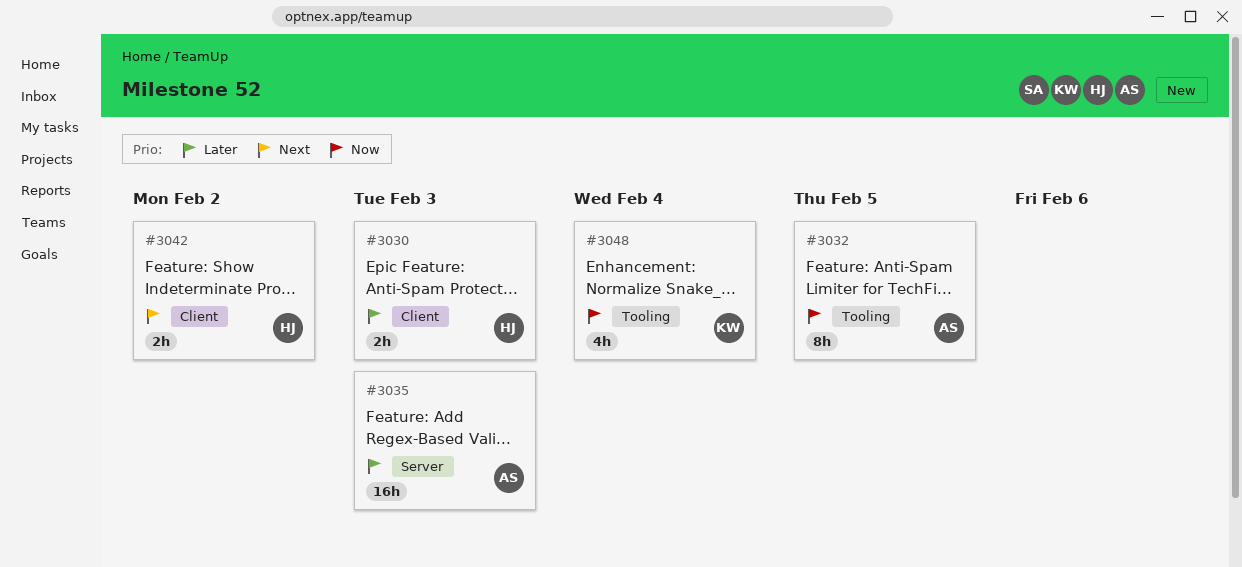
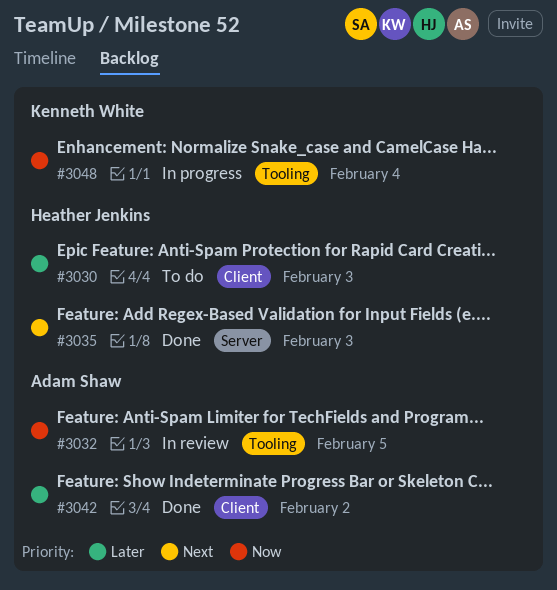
#3035, owner: Adam Shaw -> Heather Jenkins
#3035, priority: Later -> Next
#3042, owner: Heather Jenkins -> Adam Shaw
#3042, priority: Next -> Later

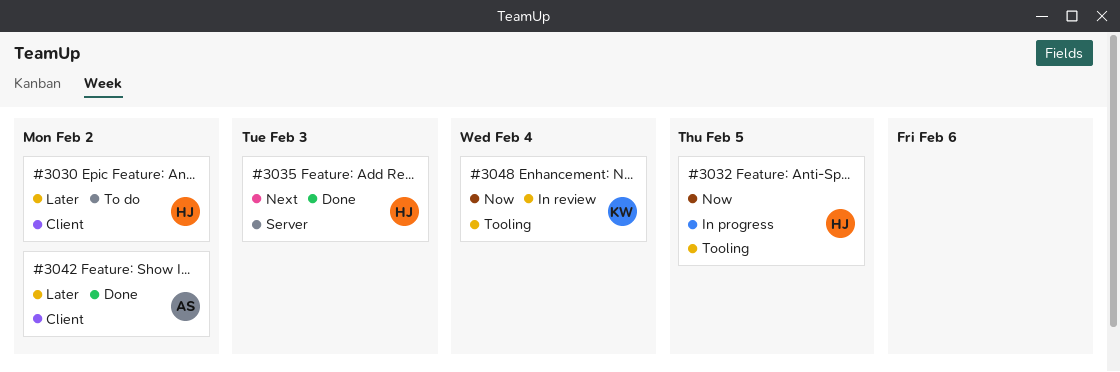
#3030, due: Feb 3 -> Feb 2
#3032, status: In review -> In progress
#3032, owner: Adam Shaw -> Heather Jenkins
#3048, status: In progress -> In review

